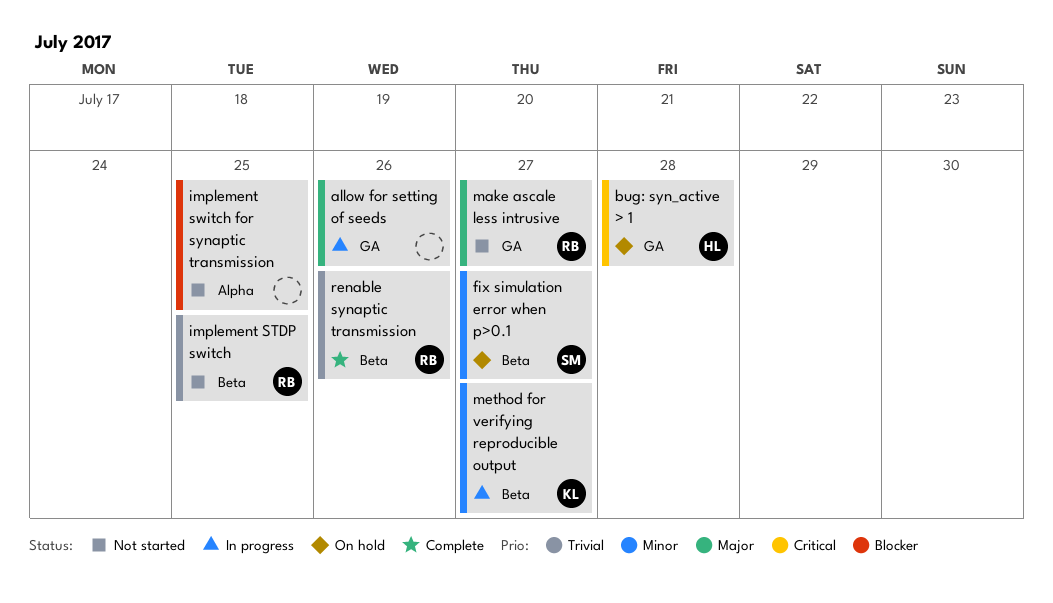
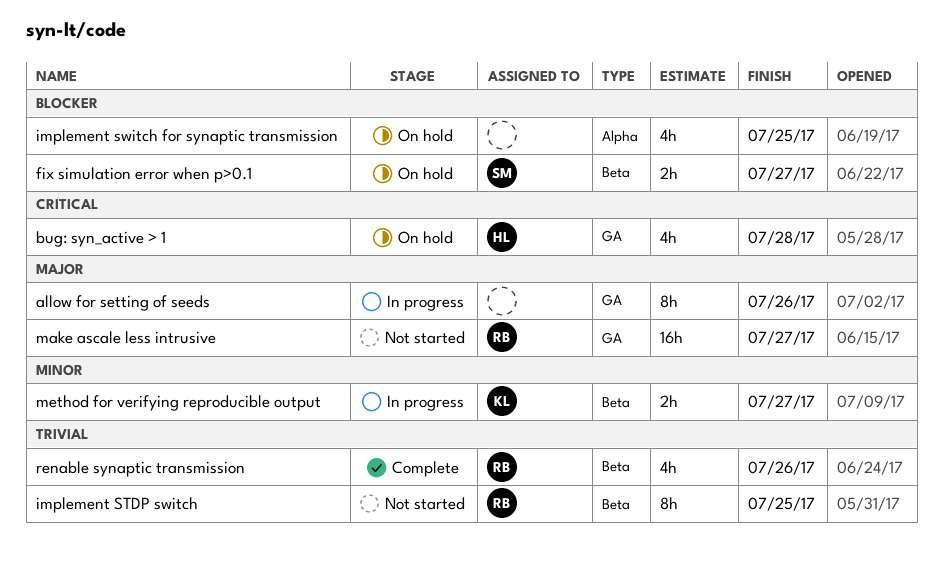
fix simulation error when p>0.1, priority: Minor -> Blocker
implement switch for synaptic transmission, status: Not started -> On hold

